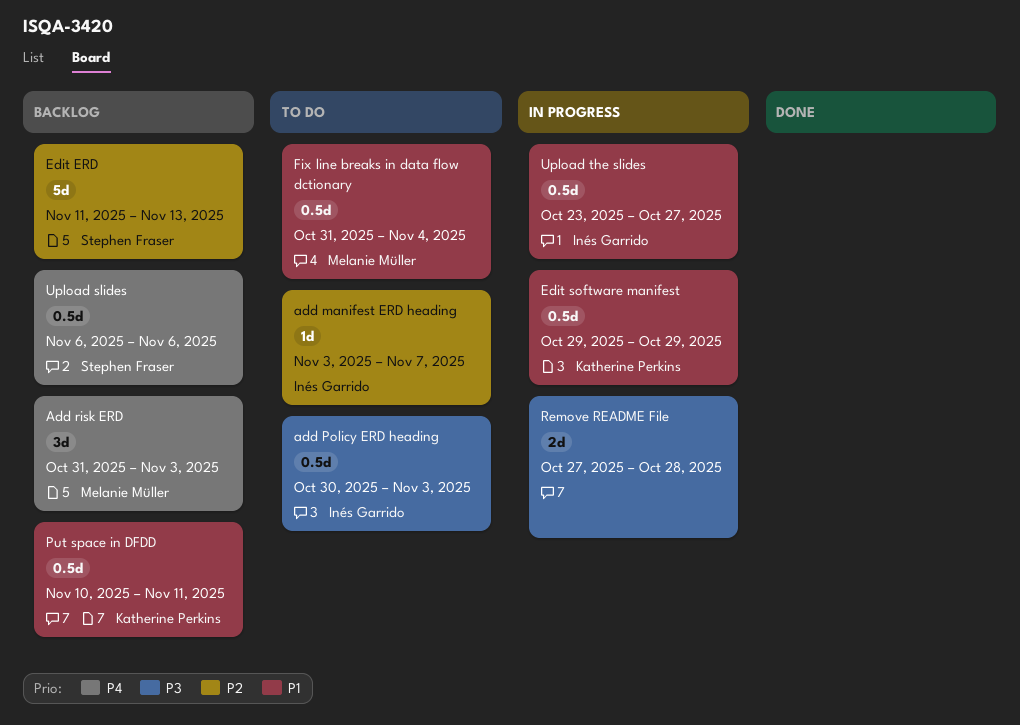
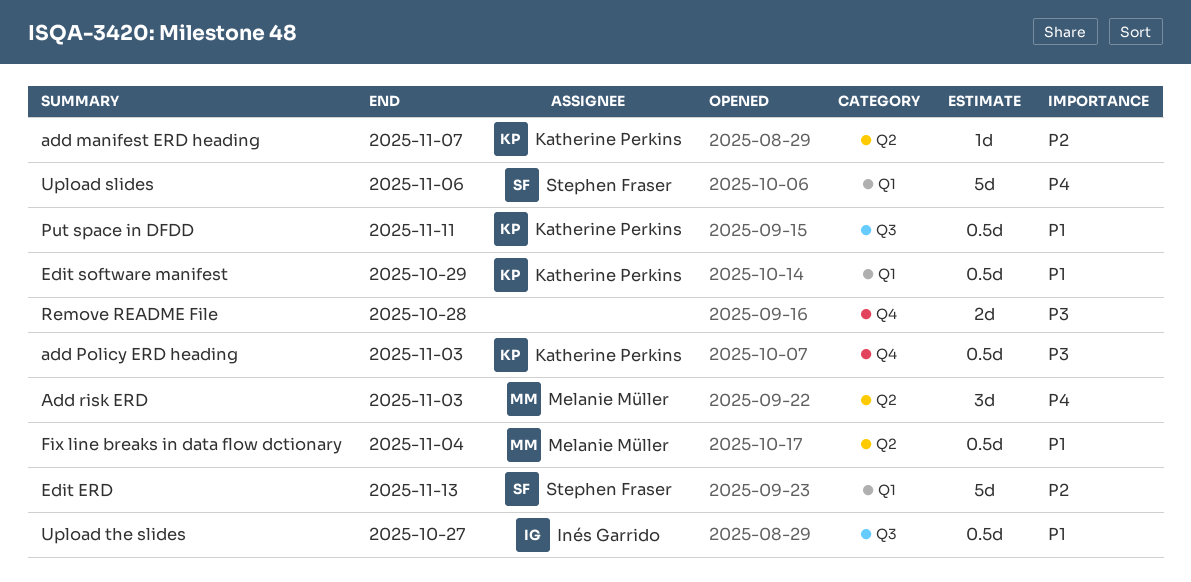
add manifest ERD heading, owner: Inés Garrido -> Katherine Perkins
add Policy ERD heading, owner: Inés Garrido -> Katherine Perkins
Upload slides, estimate: 0.5d -> 5d

